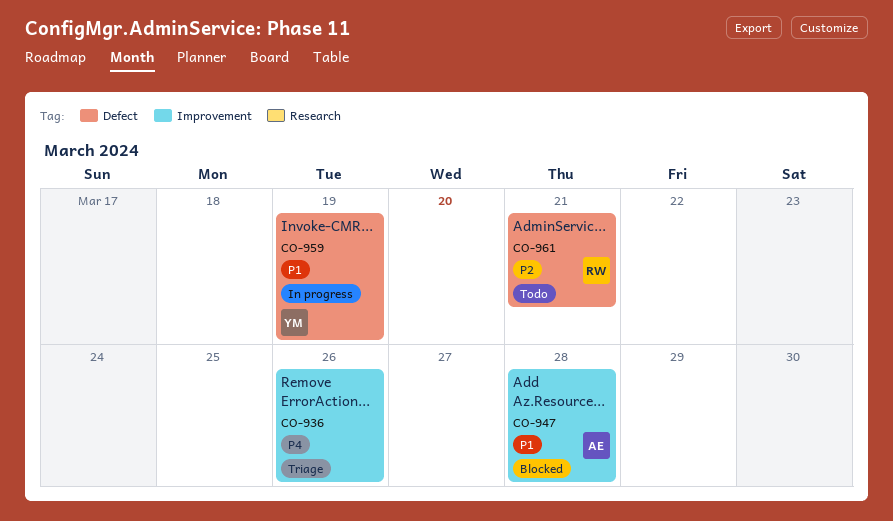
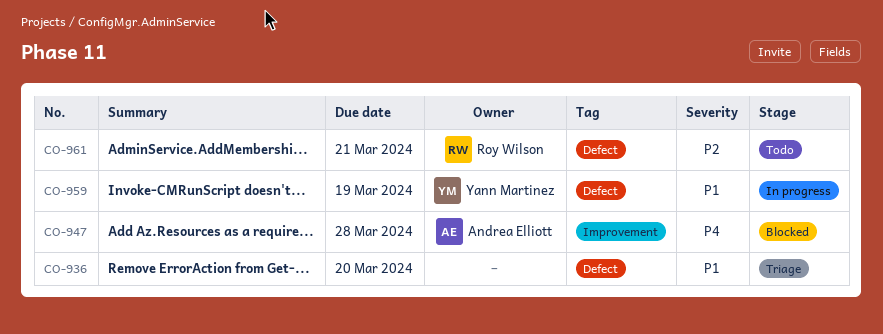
CO-936, priority: P4 -> P1
CO-936, label: Improvement -> Defect
CO-936, due: Mar 26 -> Mar 20
CO-947, priority: P1 -> P4

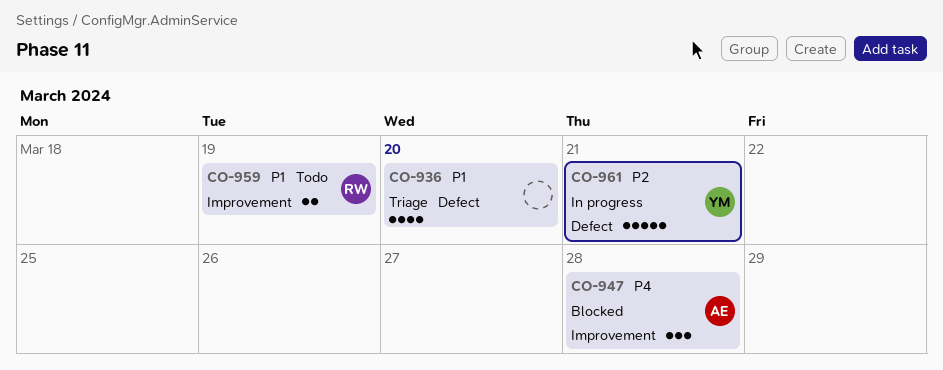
CO-959, status: In progress -> Todo
CO-959, owner: Yann Martinez -> Roy Wilson
CO-959, label: Defect -> Improvement
CO-961, status: Todo -> In progress
CO-961, owner: Roy Wilson -> Yann Martinez

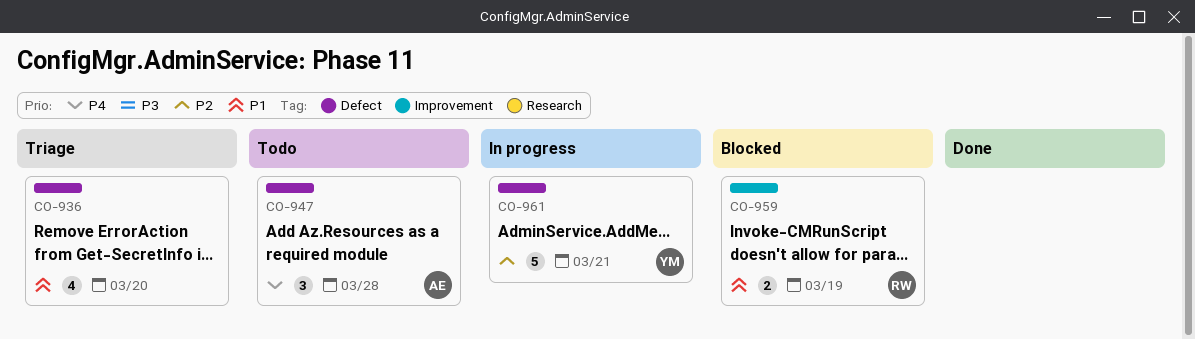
CO-947, status: Blocked -> Todo
CO-947, label: Improvement -> Defect
CO-959, status: Todo -> Blocked

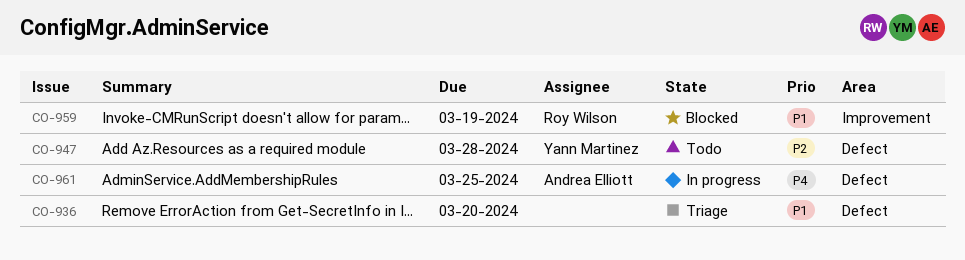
CO-947, owner: Andrea Elliott -> Yann Martinez
CO-947, priority: P4 -> P2
CO-961, owner: Yann Martinez -> Andrea Elliott
CO-961, priority: P2 -> P4
CO-961, due: Mar 21 -> Mar 25

